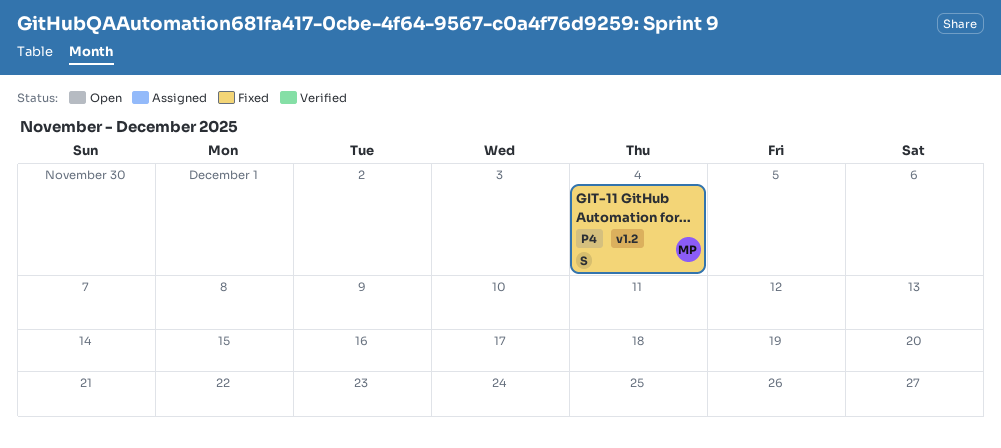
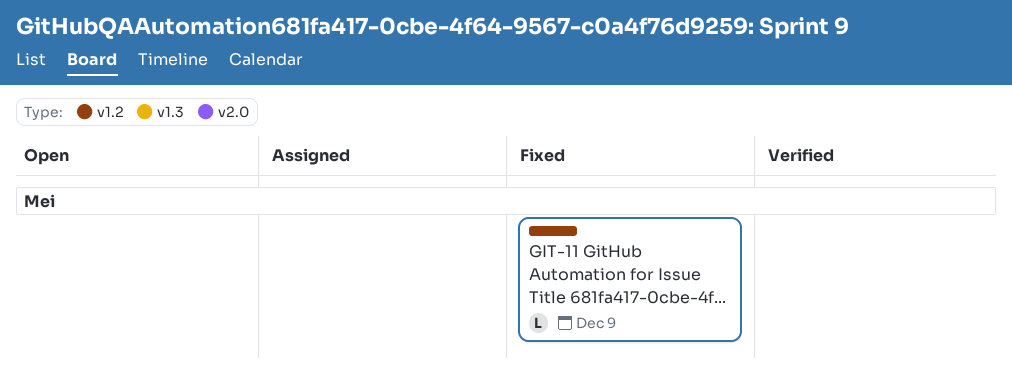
GIT-11, estimate: S -> L
GIT-11, due: Dec 4 -> Dec 9

